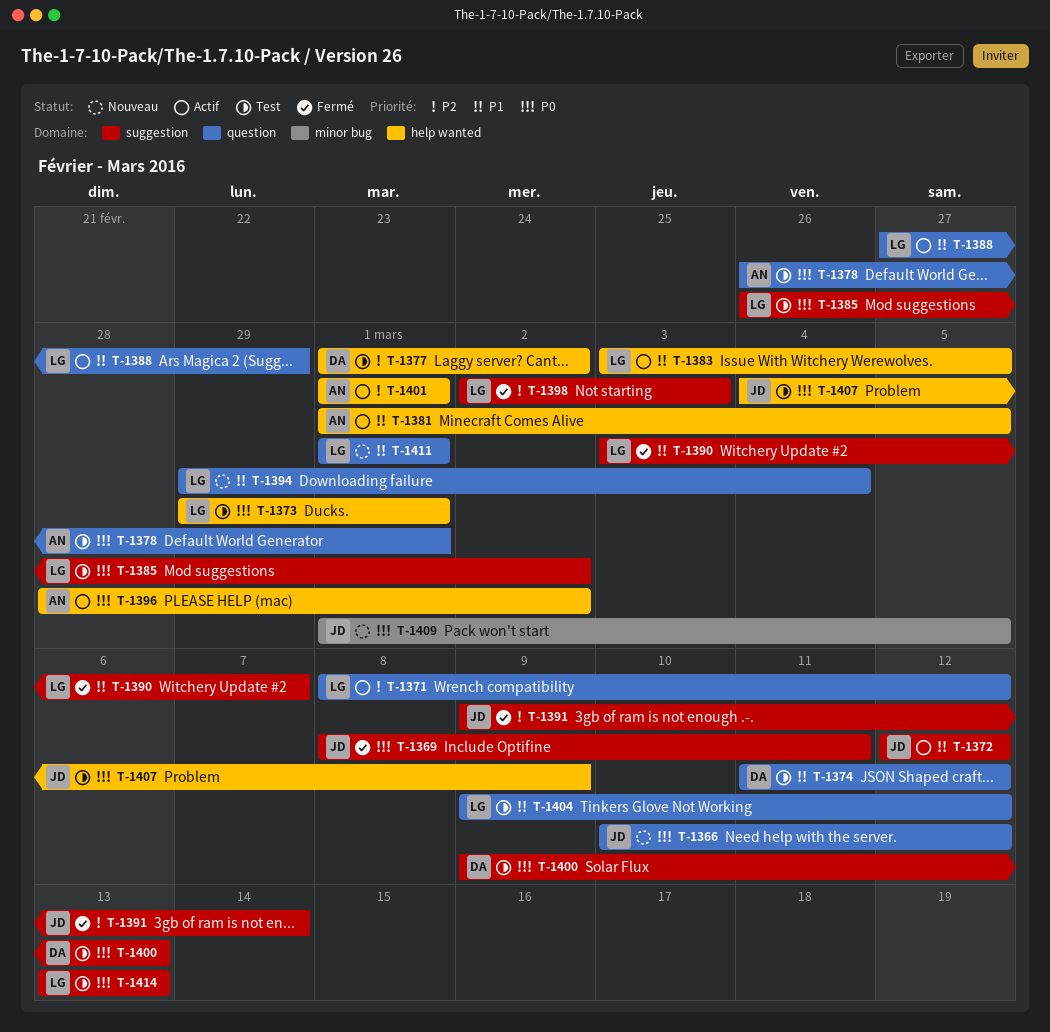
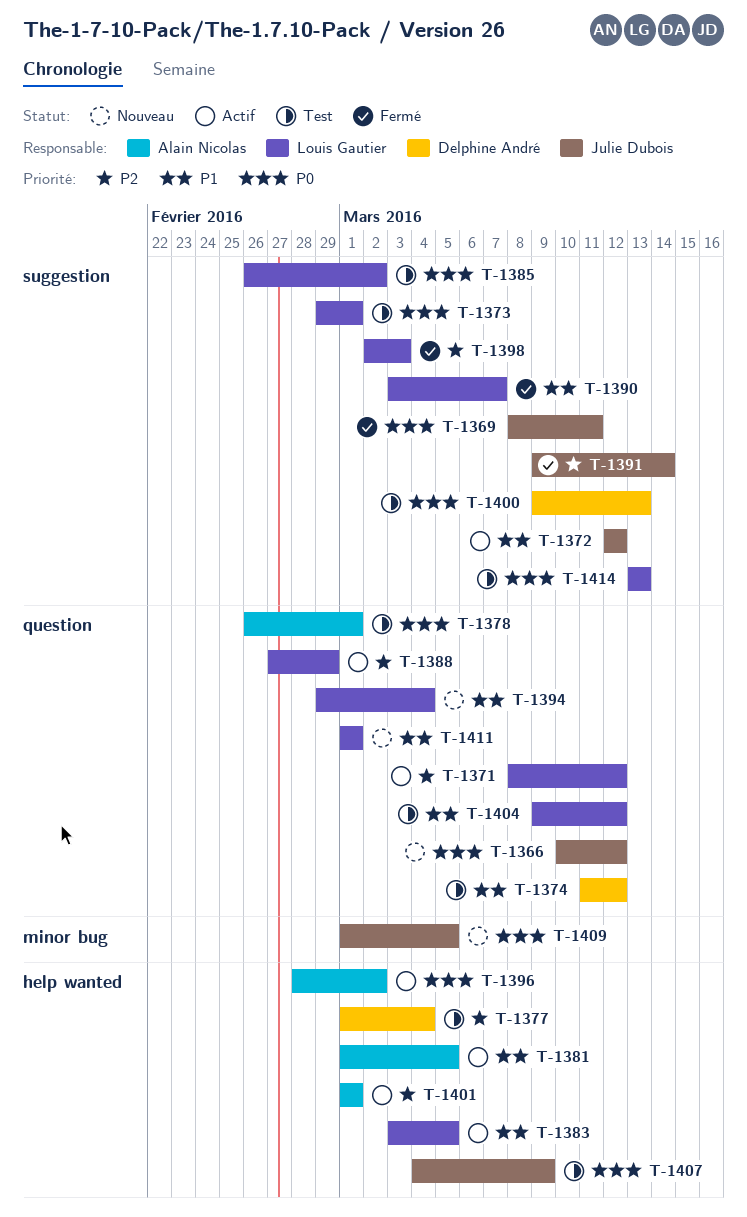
T-1373, label: help wanted -> suggestion
T-1377, due: Mar 2 -> Mar 4
T-1388, priority: P1 -> P2

